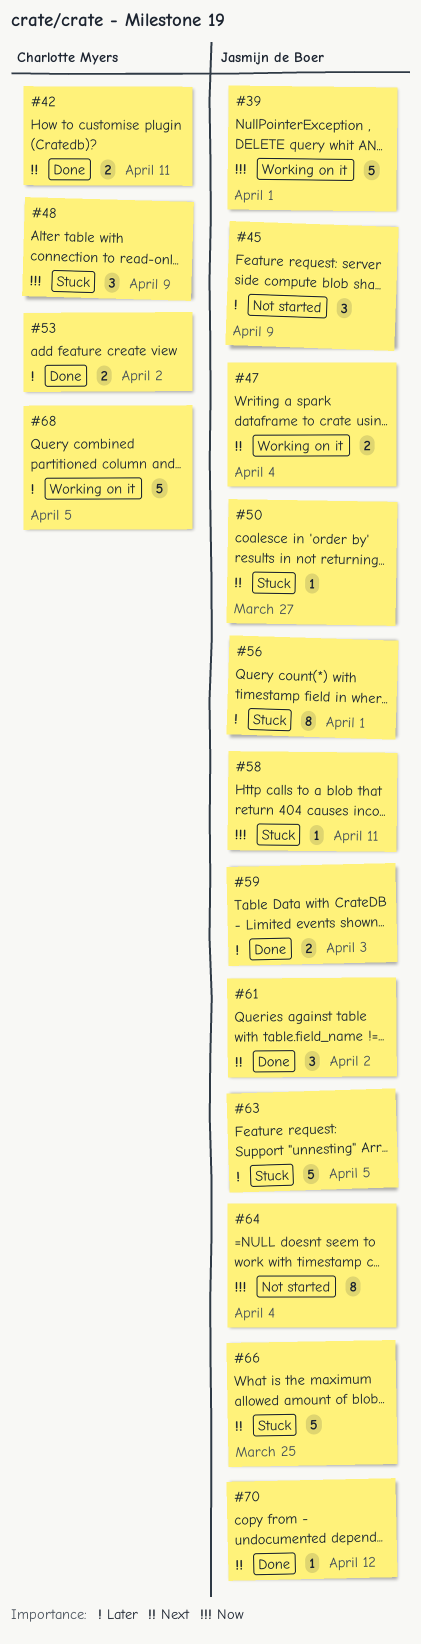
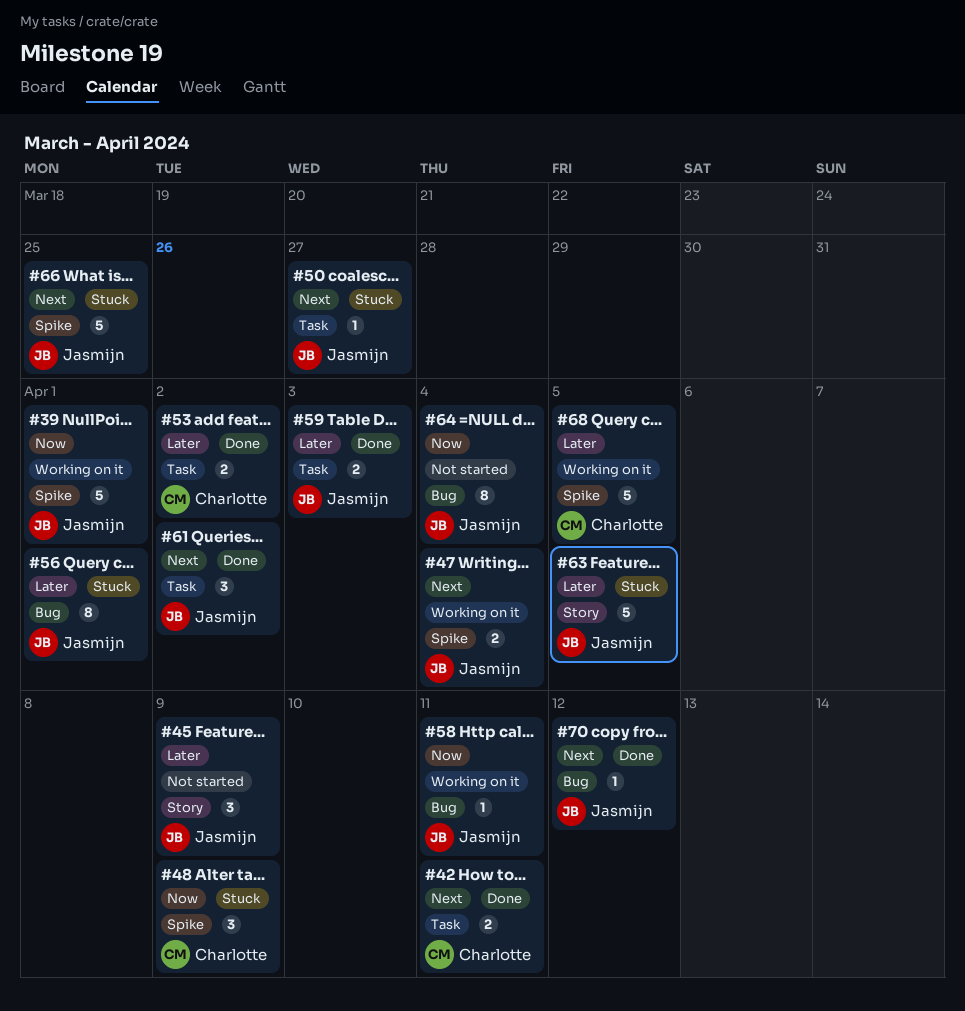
#58, status: Stuck -> Working on it

